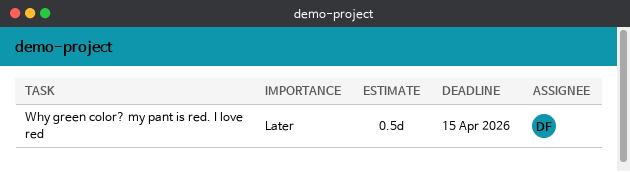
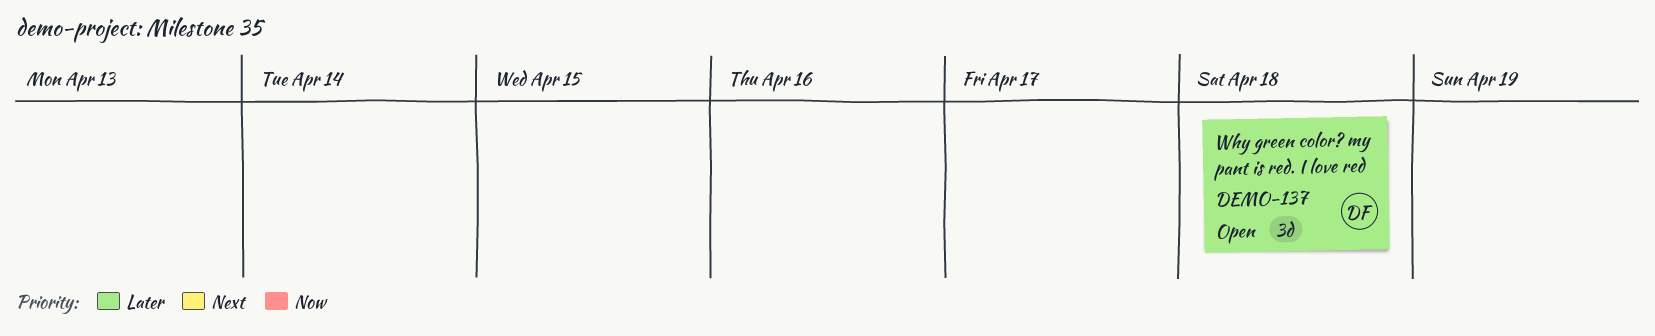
Why green color? my pant is red. I love red, estimate: 0.5d -> 3d
Why green color? my pant is red. I love red, due: Apr 15 -> Apr 18

